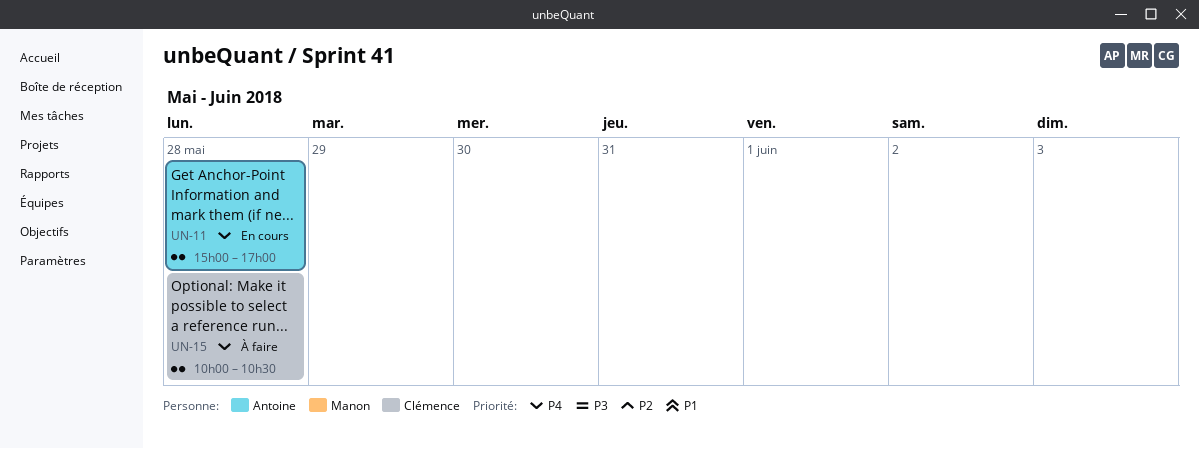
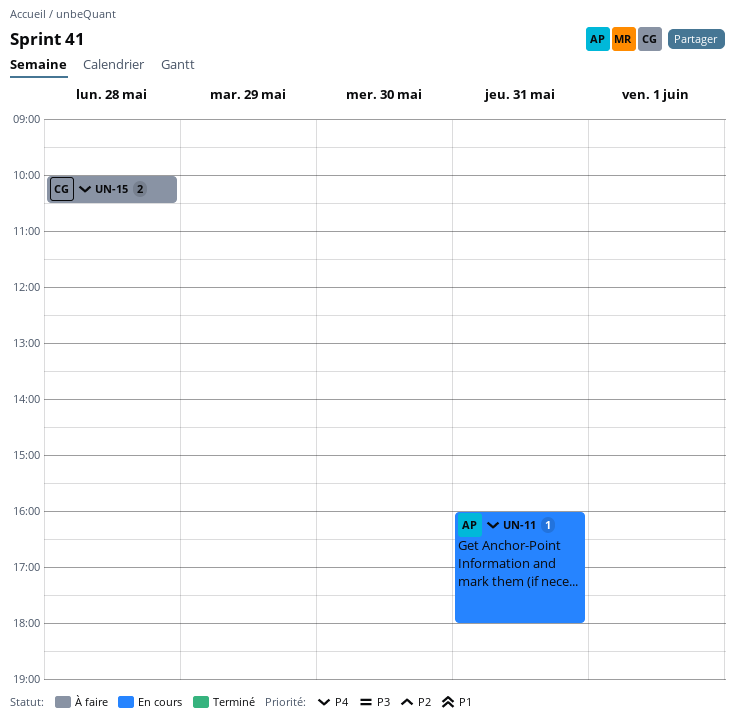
UN-11, estimate: 2 -> 1
UN-11, day: May 28 -> May 31
UN-11, begins: 15:00 -> 16:00
UN-11, ends: 17:00 -> 18:00

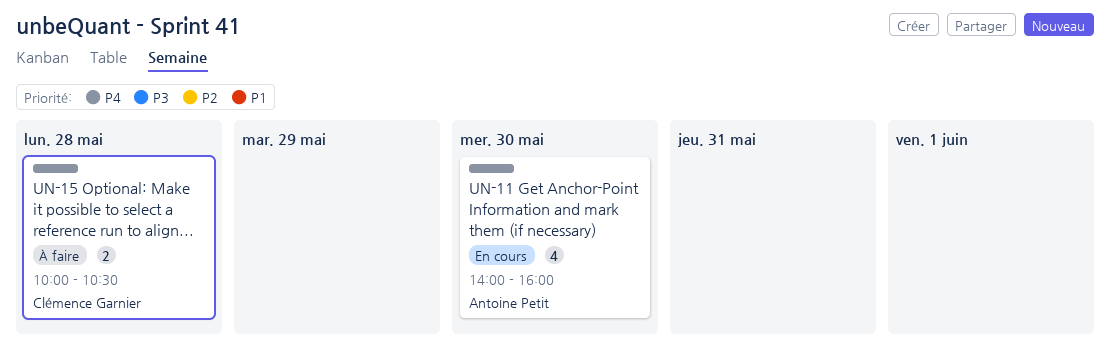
UN-11, estimate: 1 -> 4
UN-11, day: May 31 -> May 30
UN-11, begins: 16:00 -> 14:00
UN-11, ends: 18:00 -> 16:00

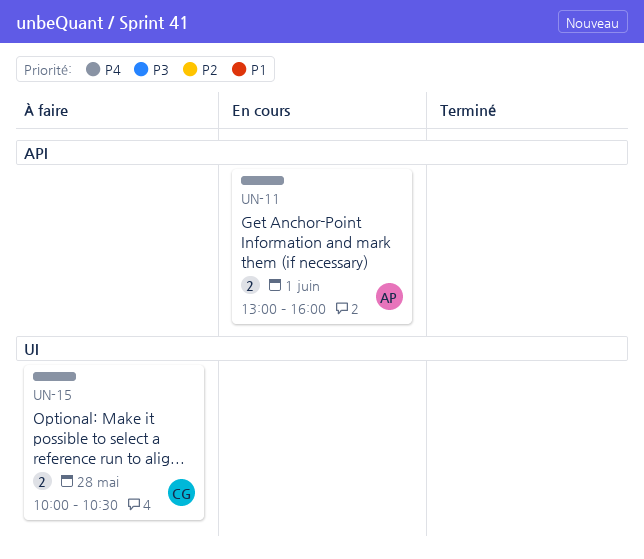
UN-11, estimate: 4 -> 2
UN-11, day: May 30 -> Jun 1
UN-11, begins: 14:00 -> 13:00

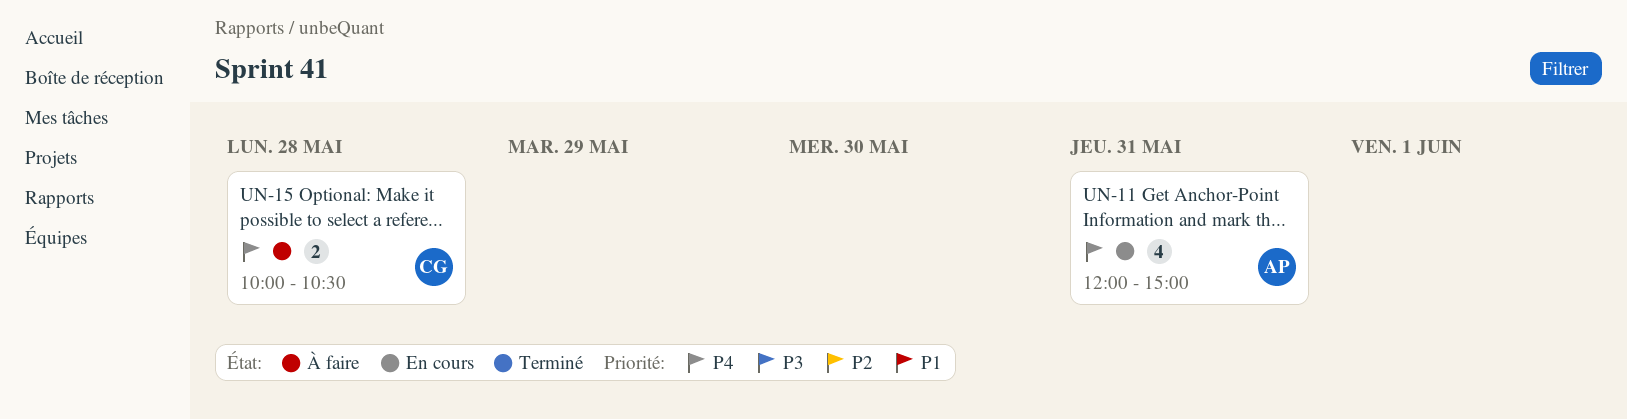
UN-11, estimate: 2 -> 4
UN-11, day: Jun 1 -> May 31
UN-11, begins: 13:00 -> 12:00
UN-11, ends: 16:00 -> 15:00

